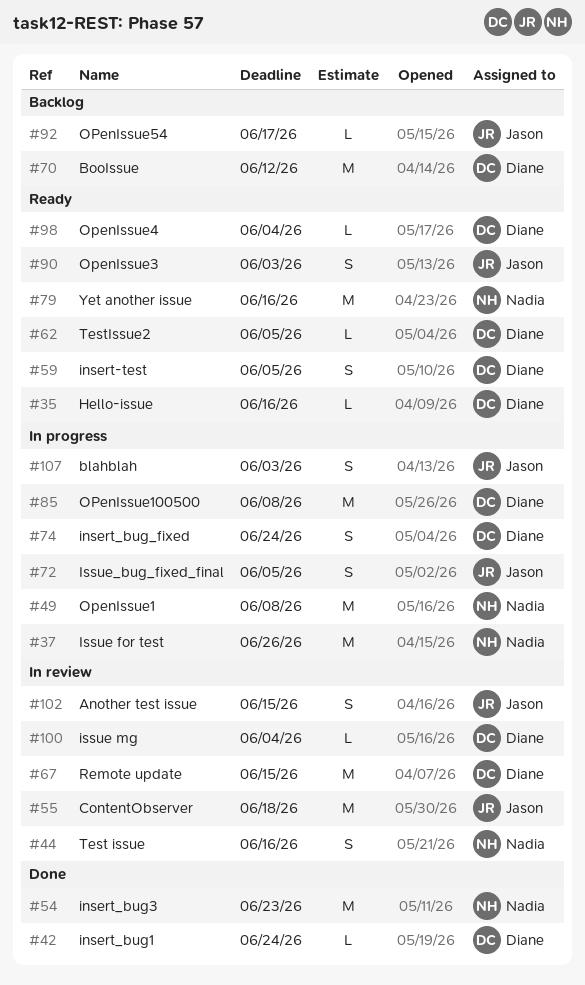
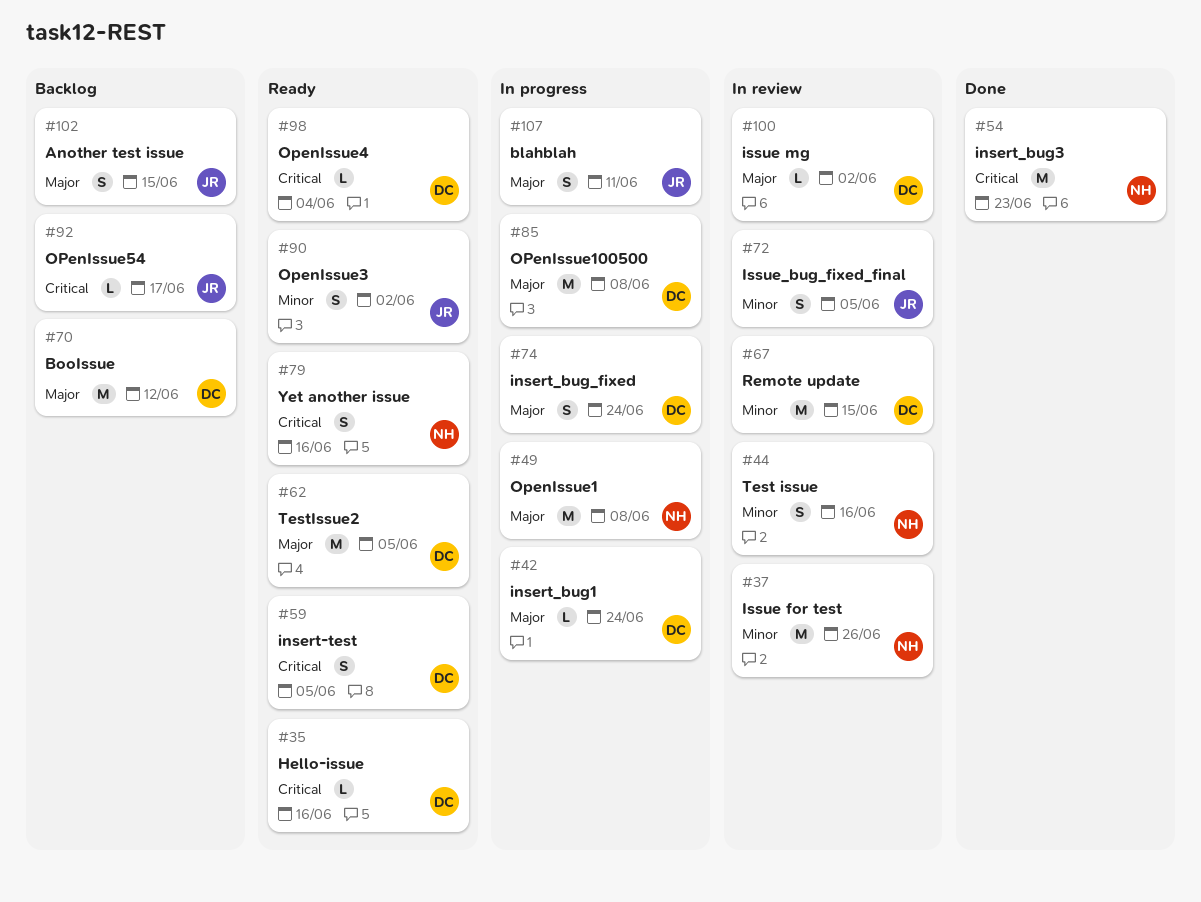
#37, status: In progress -> In review
#42, status: Done -> In progress
#55: present -> none
#62, estimate: L -> M
#72, status: In progress -> In review
#79, estimate: M -> S
#90, due: Jun 3 -> Jun 2
#100, due: Jun 4 -> Jun 2
#102, status: In review -> Backlog
#107, due: Jun 3 -> Jun 11

